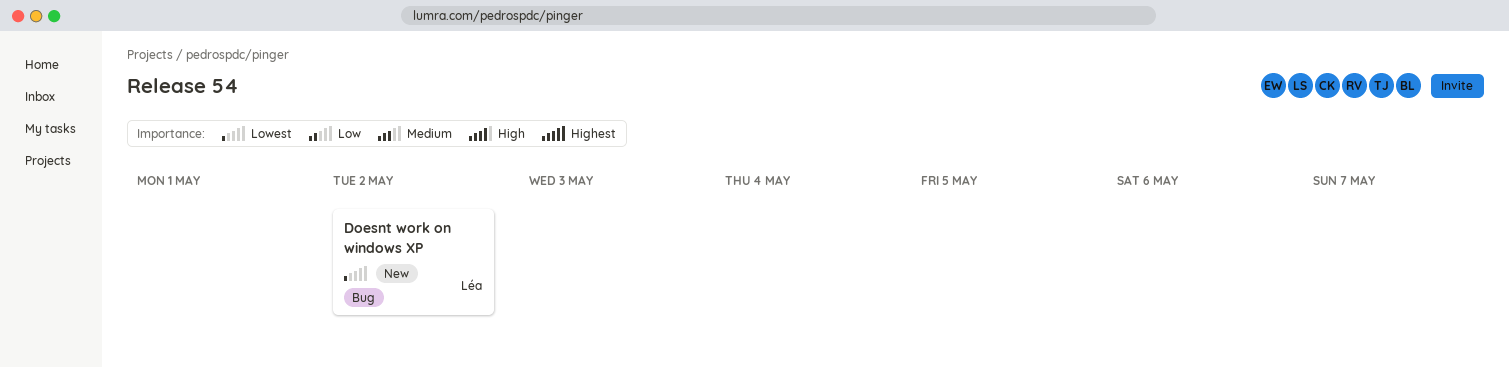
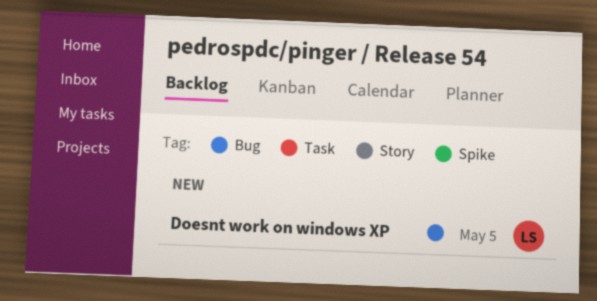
Doesnt work on windows XP, due: May 2 -> May 5

